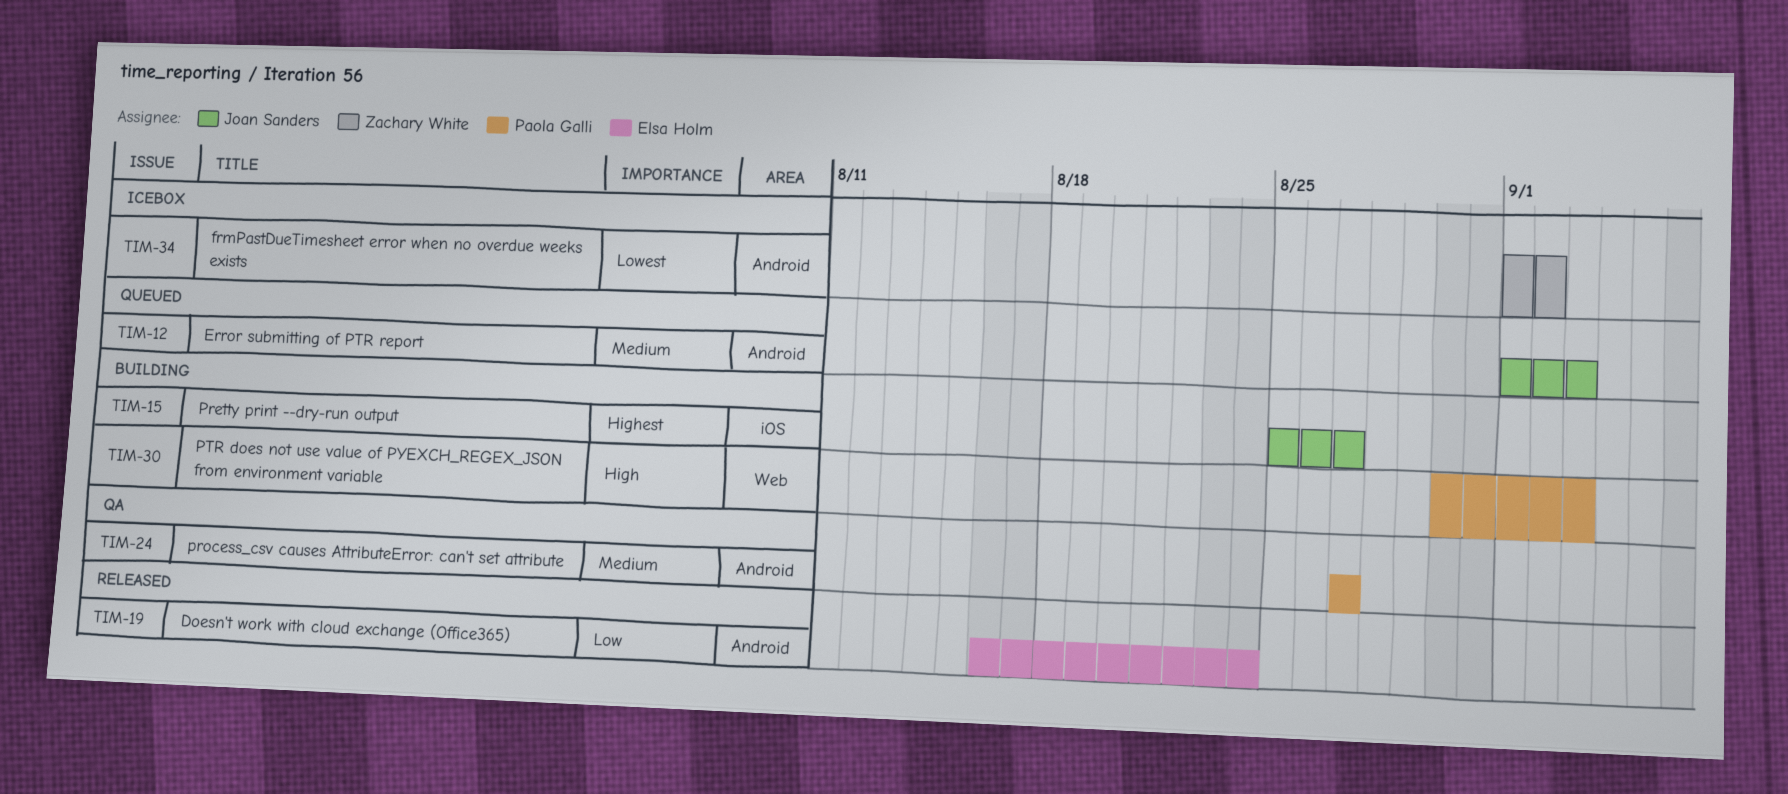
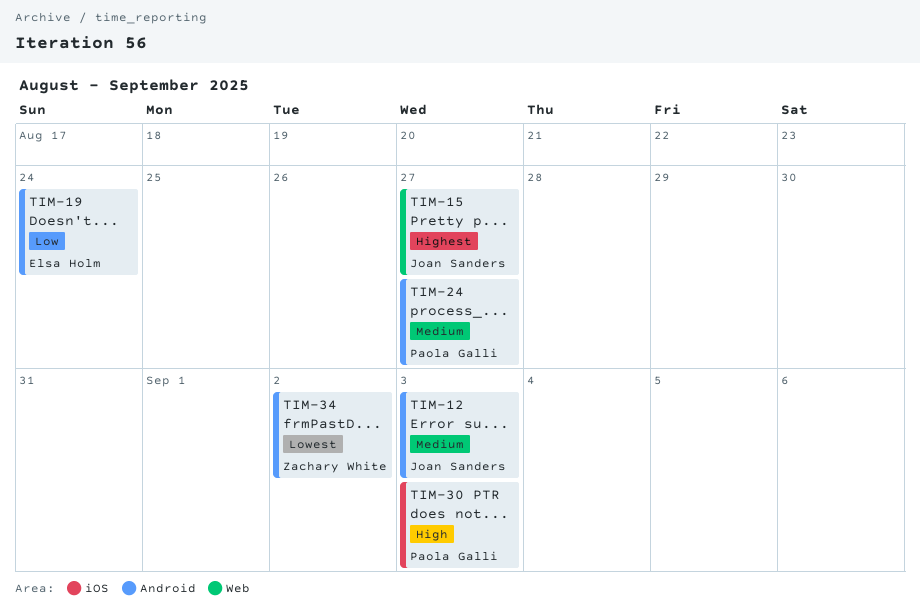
TIM-15, label: iOS -> Web
TIM-30, label: Web -> iOS

